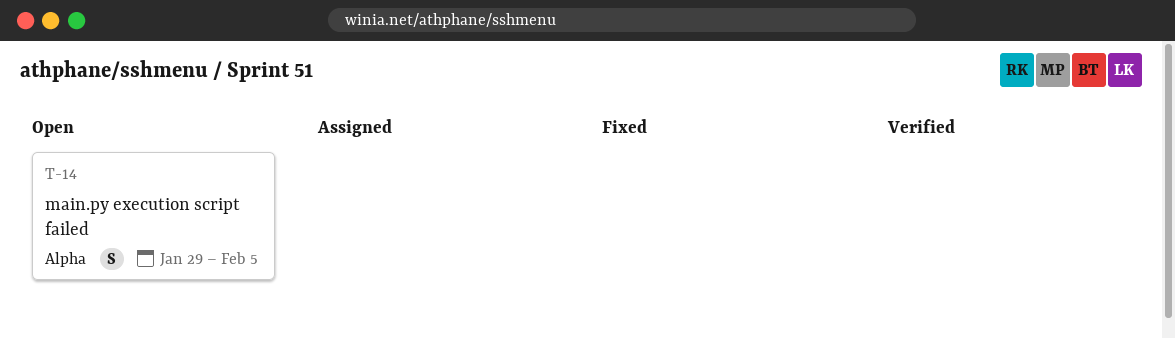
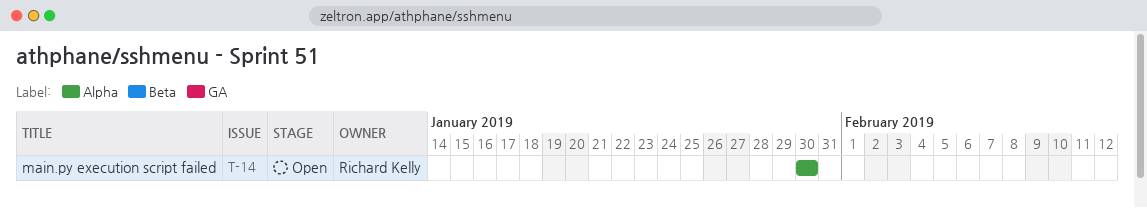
T-14, start: Jan 29 -> Jan 30
T-14, due: Feb 5 -> Jan 30

